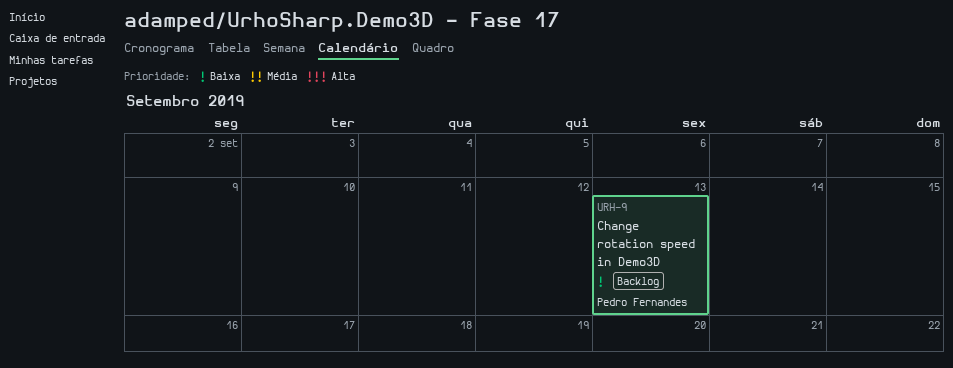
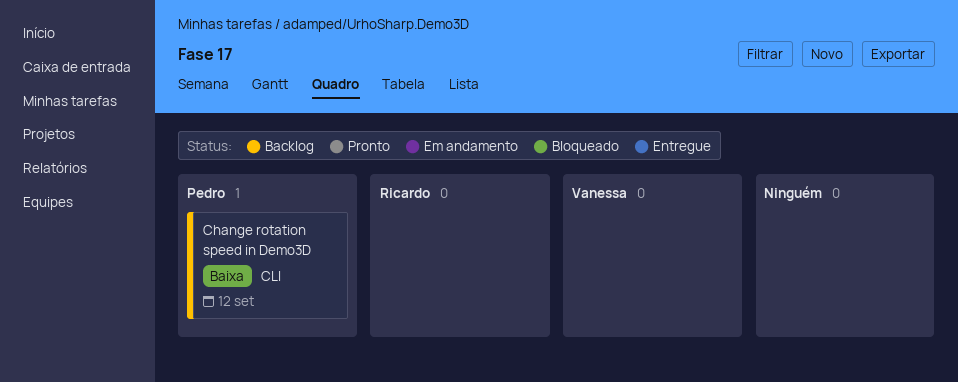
Change rotation speed in Demo3D, due: Sep 13 -> Sep 12

